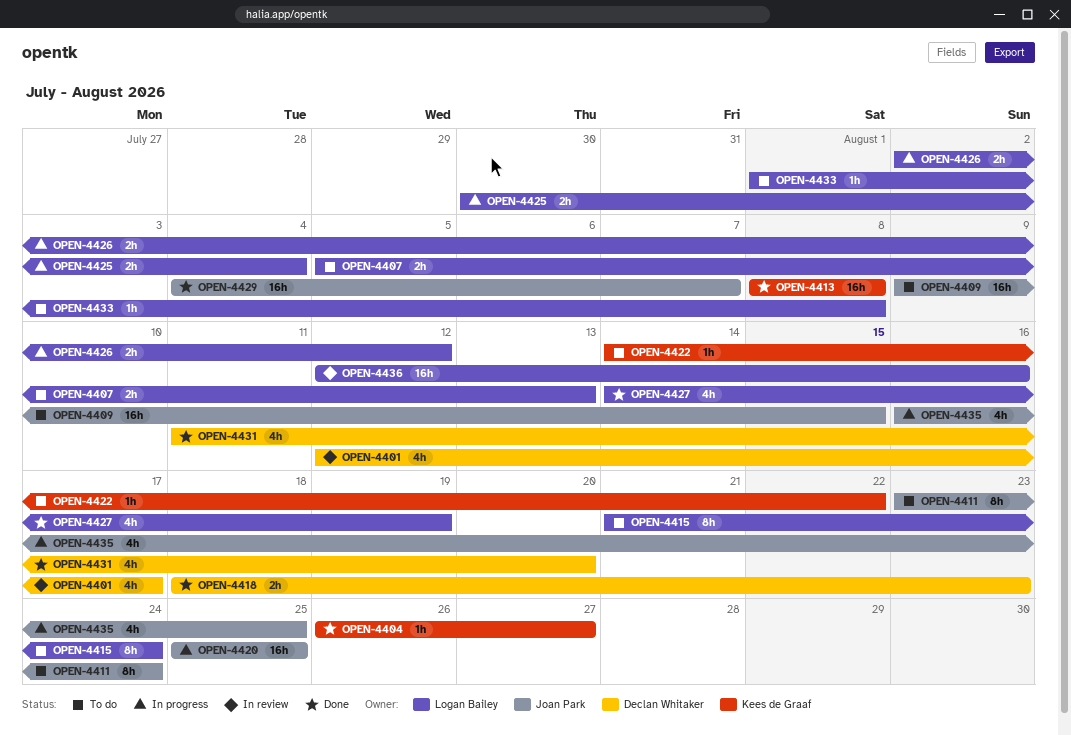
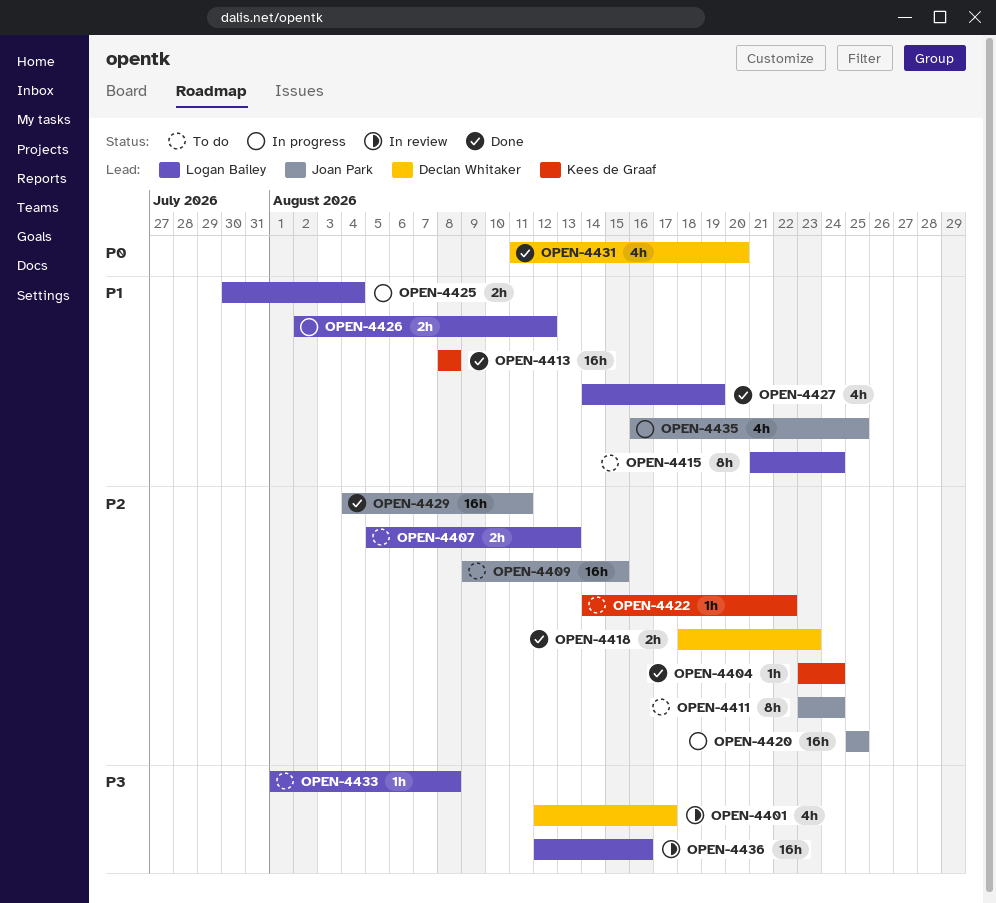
OPEN-4404, start: Aug 26 -> Aug 23
OPEN-4404, due: Aug 27 -> Aug 24
OPEN-4429, due: Aug 7 -> Aug 11

